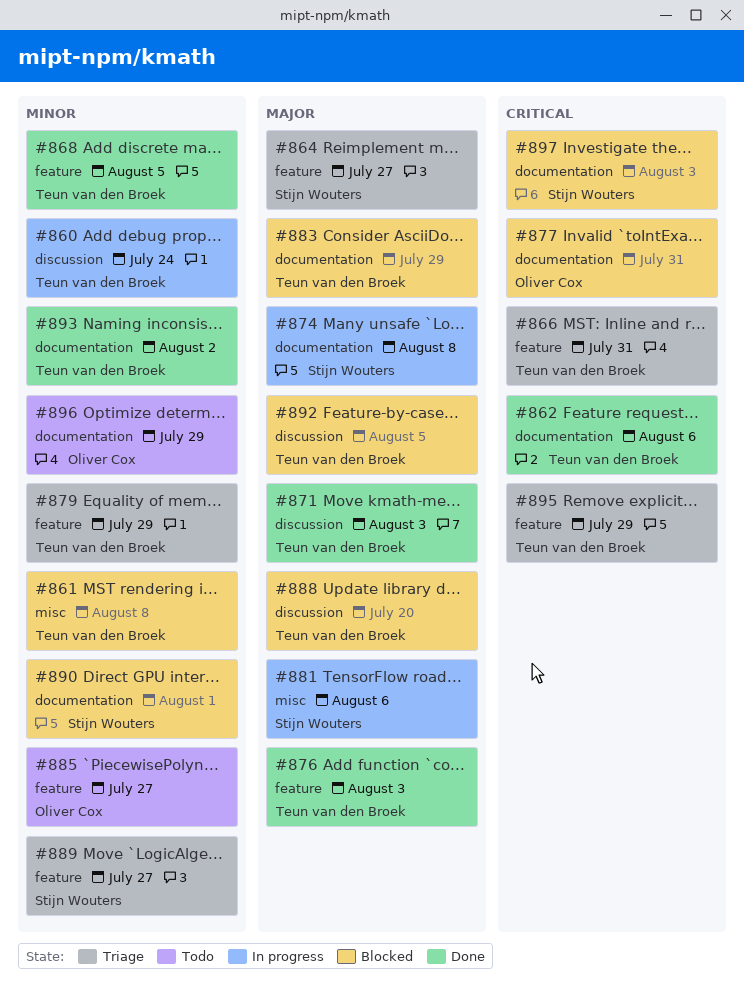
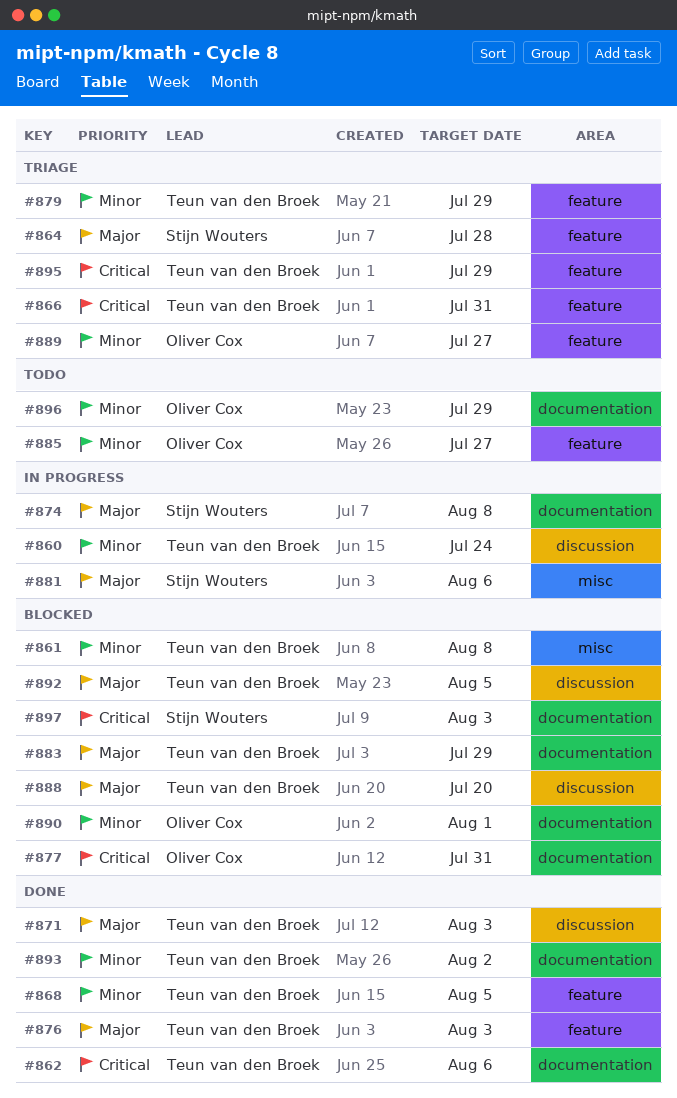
#864, due: Jul 27 -> Jul 28
#889, owner: Stijn Wouters -> Oliver Cox
#890, owner: Stijn Wouters -> Oliver Cox

